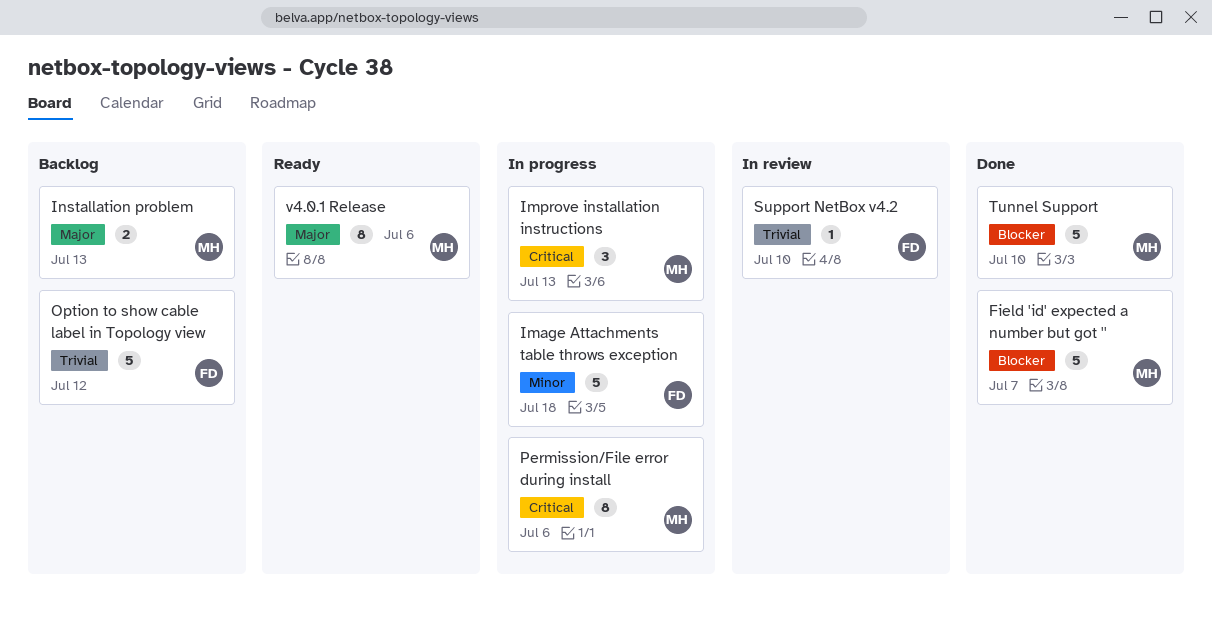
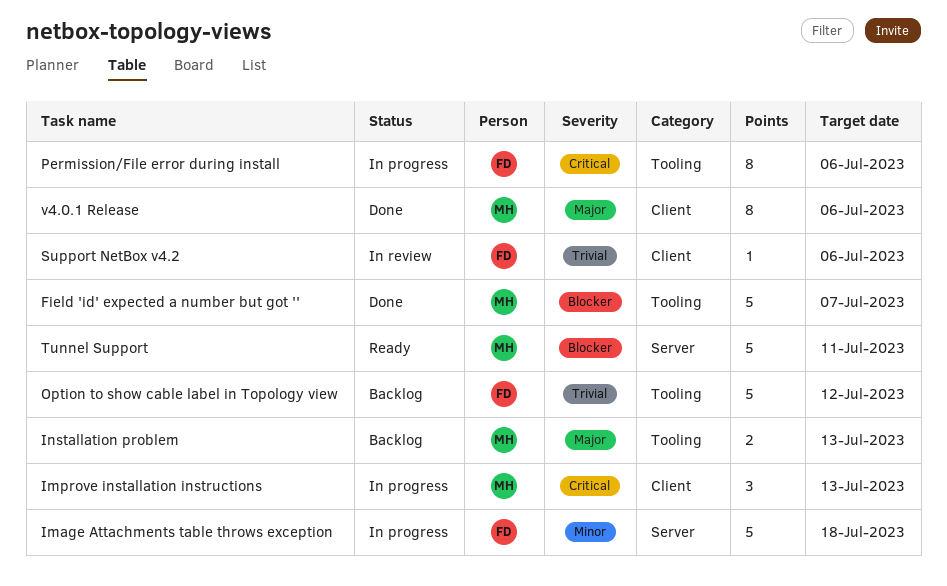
Permission/File error during install, owner: MH -> FD
Support NetBox v4.2, due: Jul 10 -> Jul 6
Tunnel Support, status: Done -> Ready
Tunnel Support, due: Jul 10 -> Jul 11
v4.0.1 Release, status: Ready -> Done

